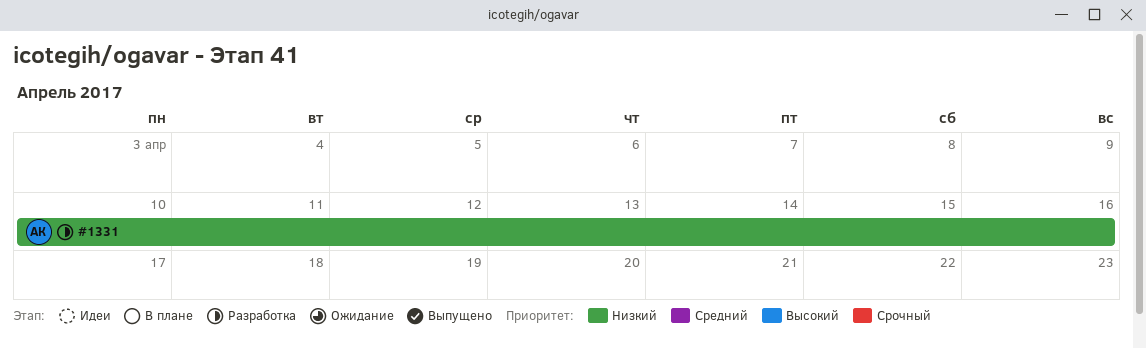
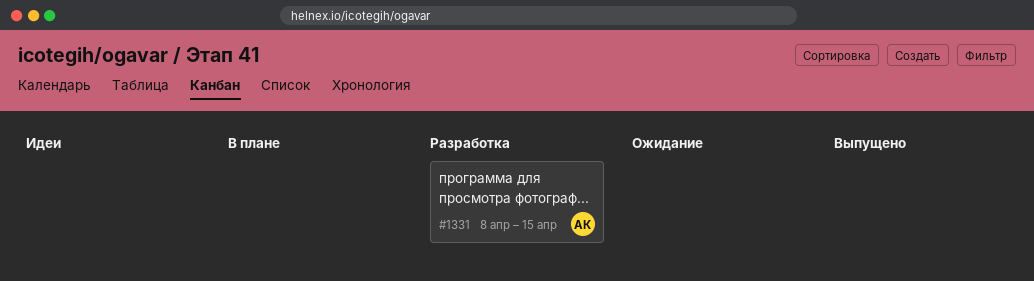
#1331, start: Apr 10 -> Apr 8
#1331, due: Apr 16 -> Apr 15

